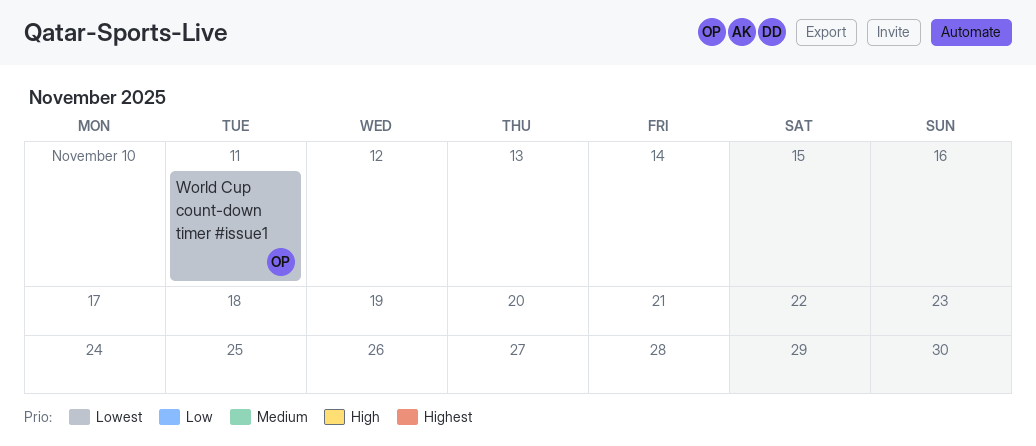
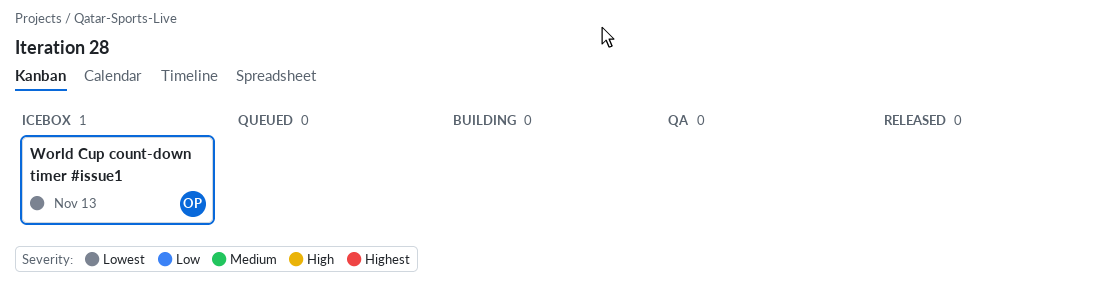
World Cup count-down timer #issue1, due: Nov 11 -> Nov 13

